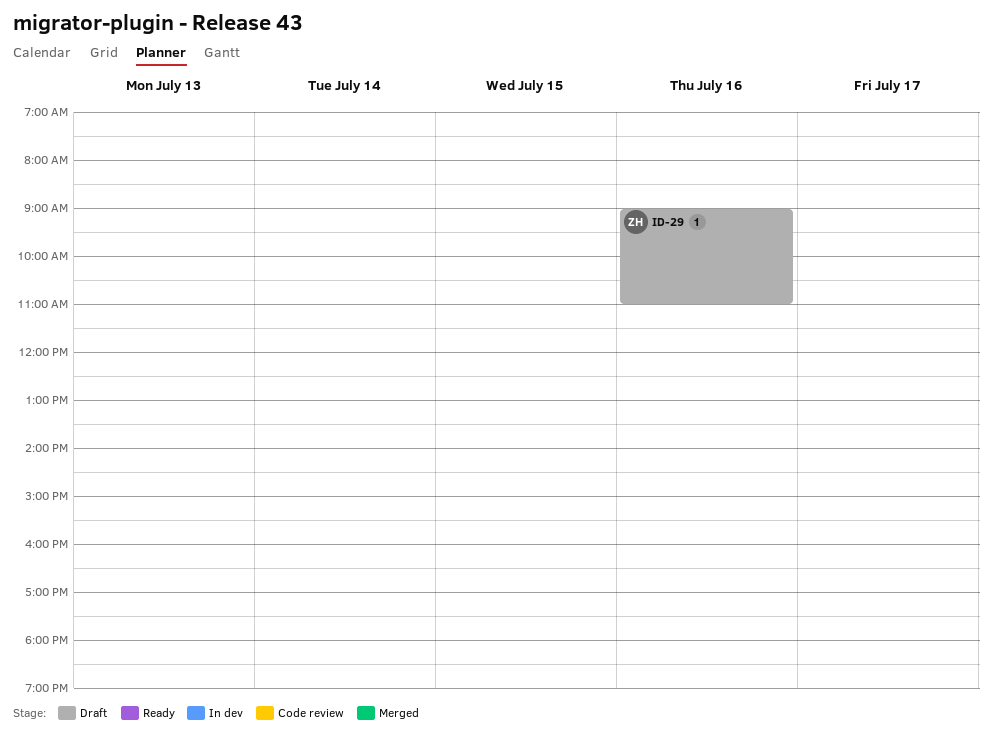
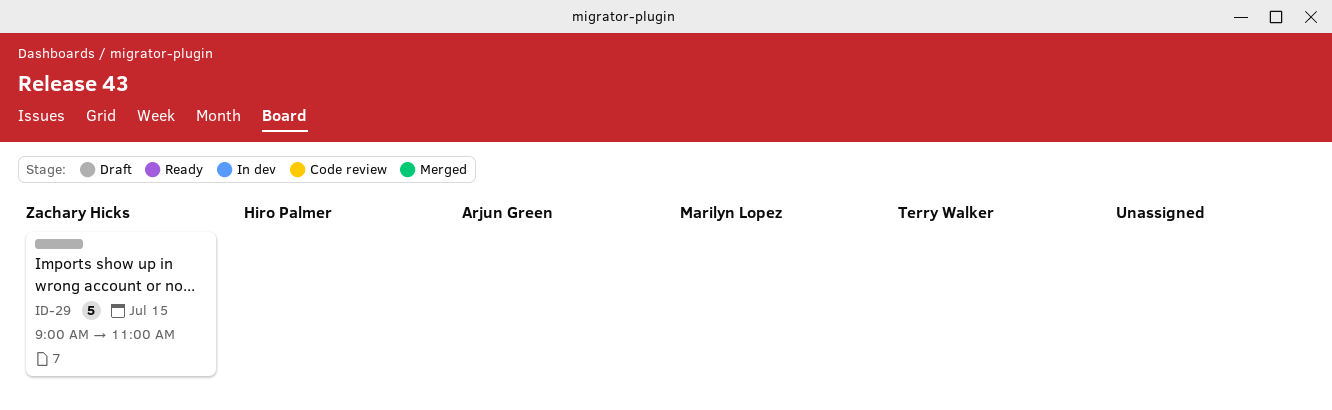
ID-29, estimate: 1 -> 5
ID-29, day: Jul 16 -> Jul 15

